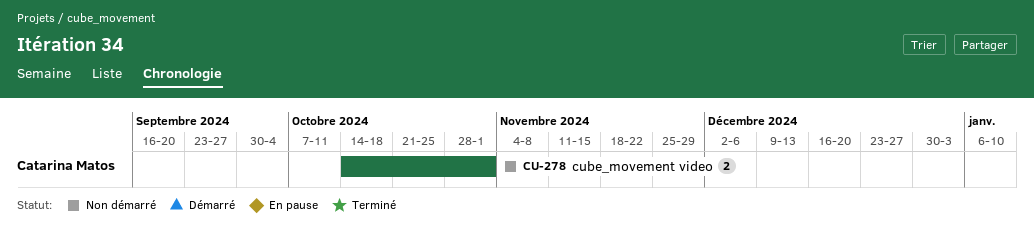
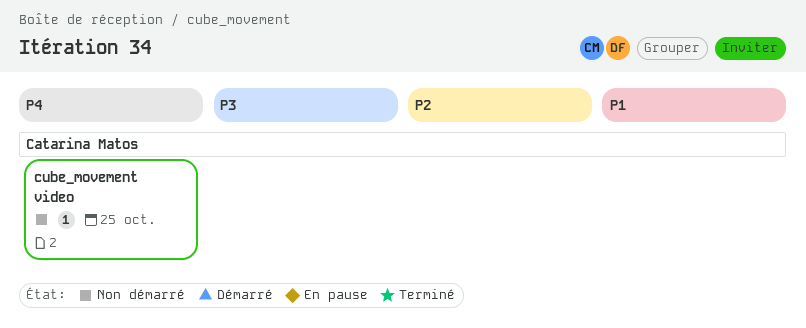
cube_movement video, estimate: 2 -> 1
cube_movement video, due: Nov 1 -> Oct 25

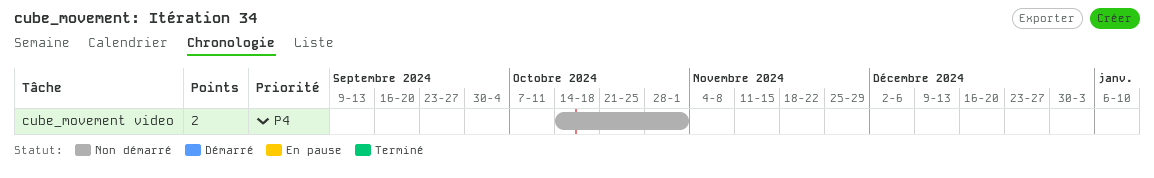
cube_movement video, estimate: 1 -> 2
cube_movement video, due: Oct 25 -> Nov 1

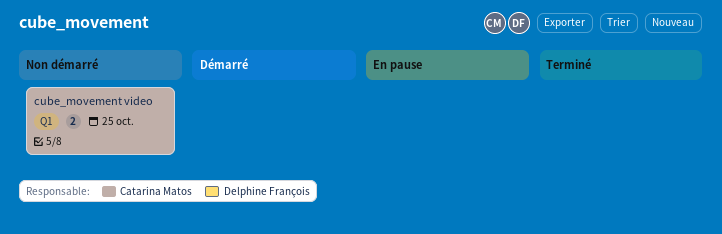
cube_movement video, due: Nov 1 -> Oct 25

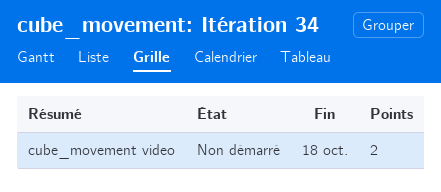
cube_movement video, due: Oct 25 -> Oct 18

